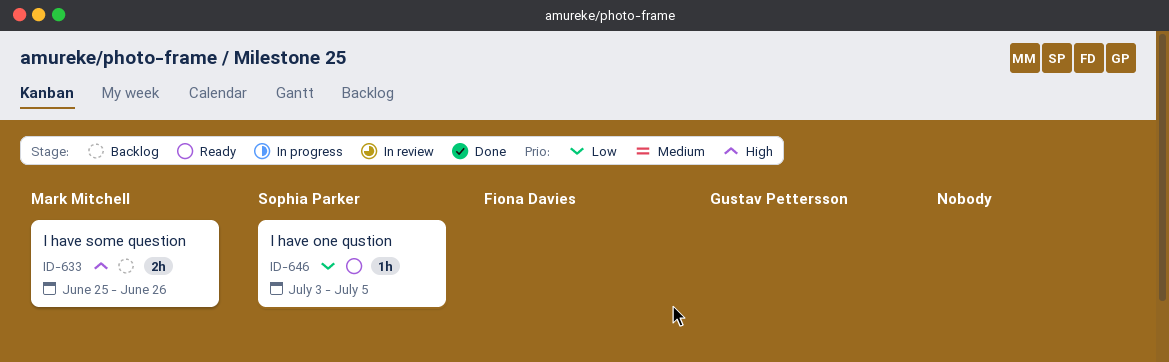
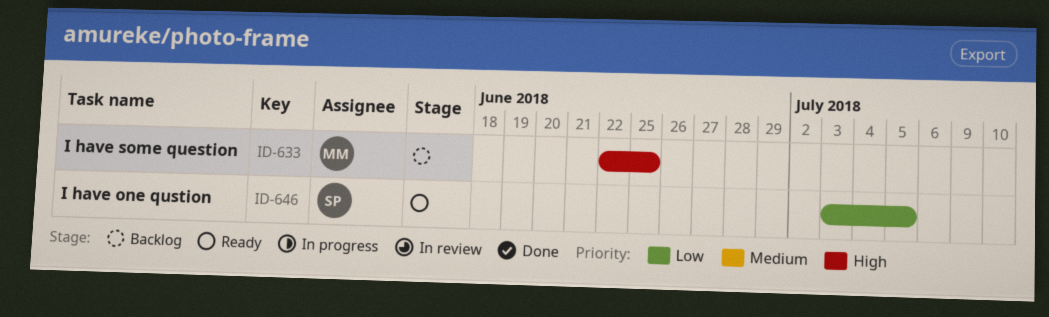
ID-633, start: Jun 25 -> Jun 22
ID-633, due: Jun 26 -> Jun 25

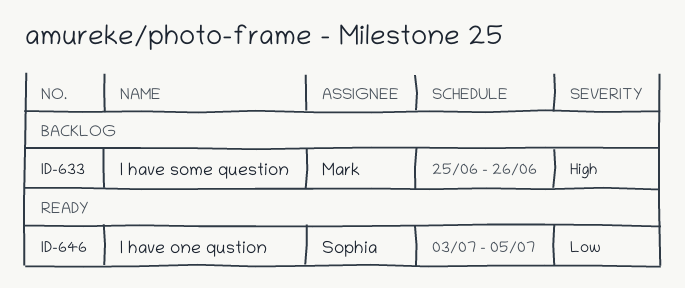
ID-633, start: Jun 22 -> Jun 25
ID-633, due: Jun 25 -> Jun 26

